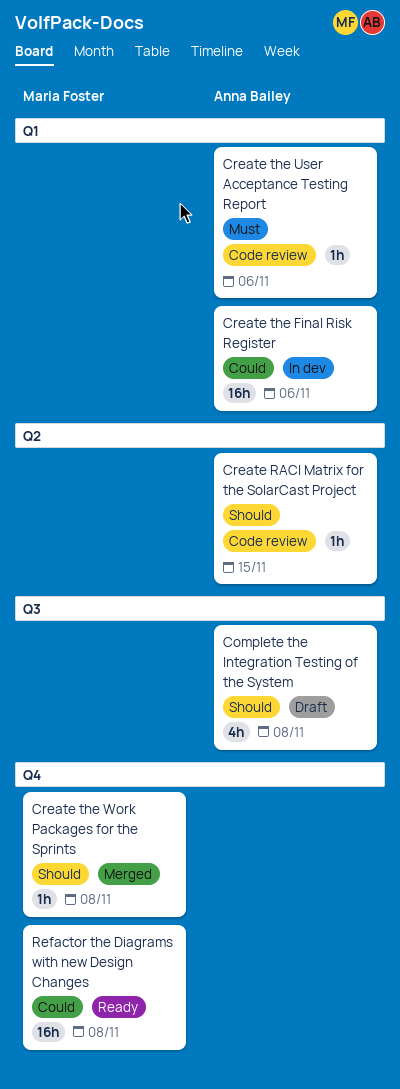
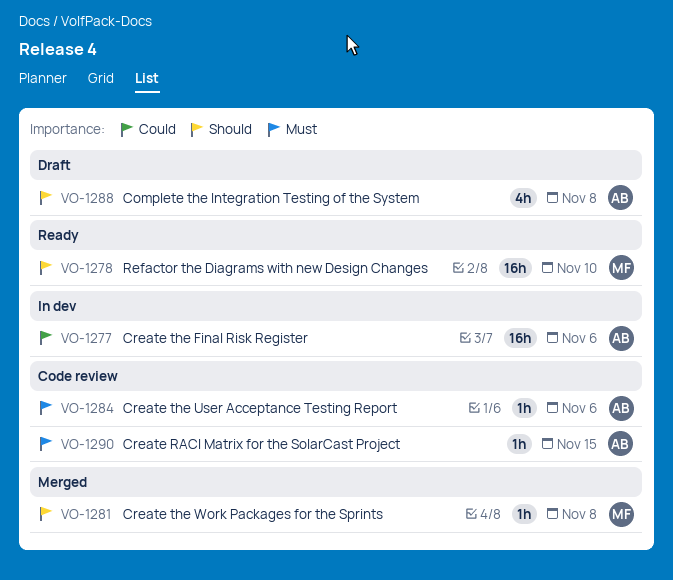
Create RACI Matrix for the SolarCast Project, priority: Should -> Must
Refactor the Diagrams with new Design Changes, priority: Could -> Should
Refactor the Diagrams with new Design Changes, due: Nov 8 -> Nov 10

